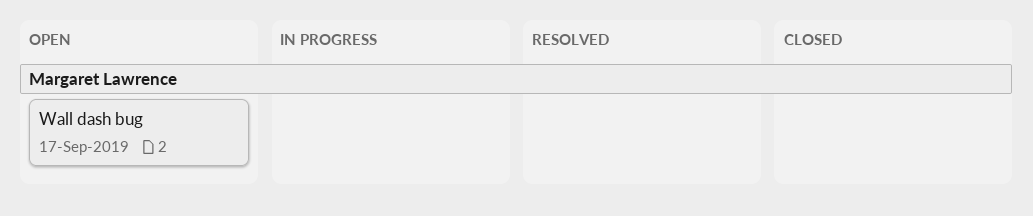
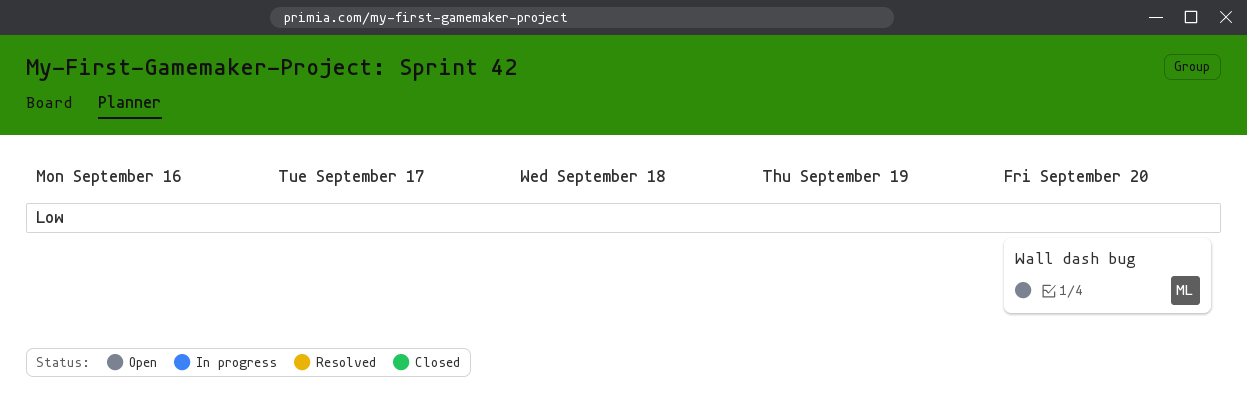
Wall dash bug, due: Sep 17 -> Sep 20

